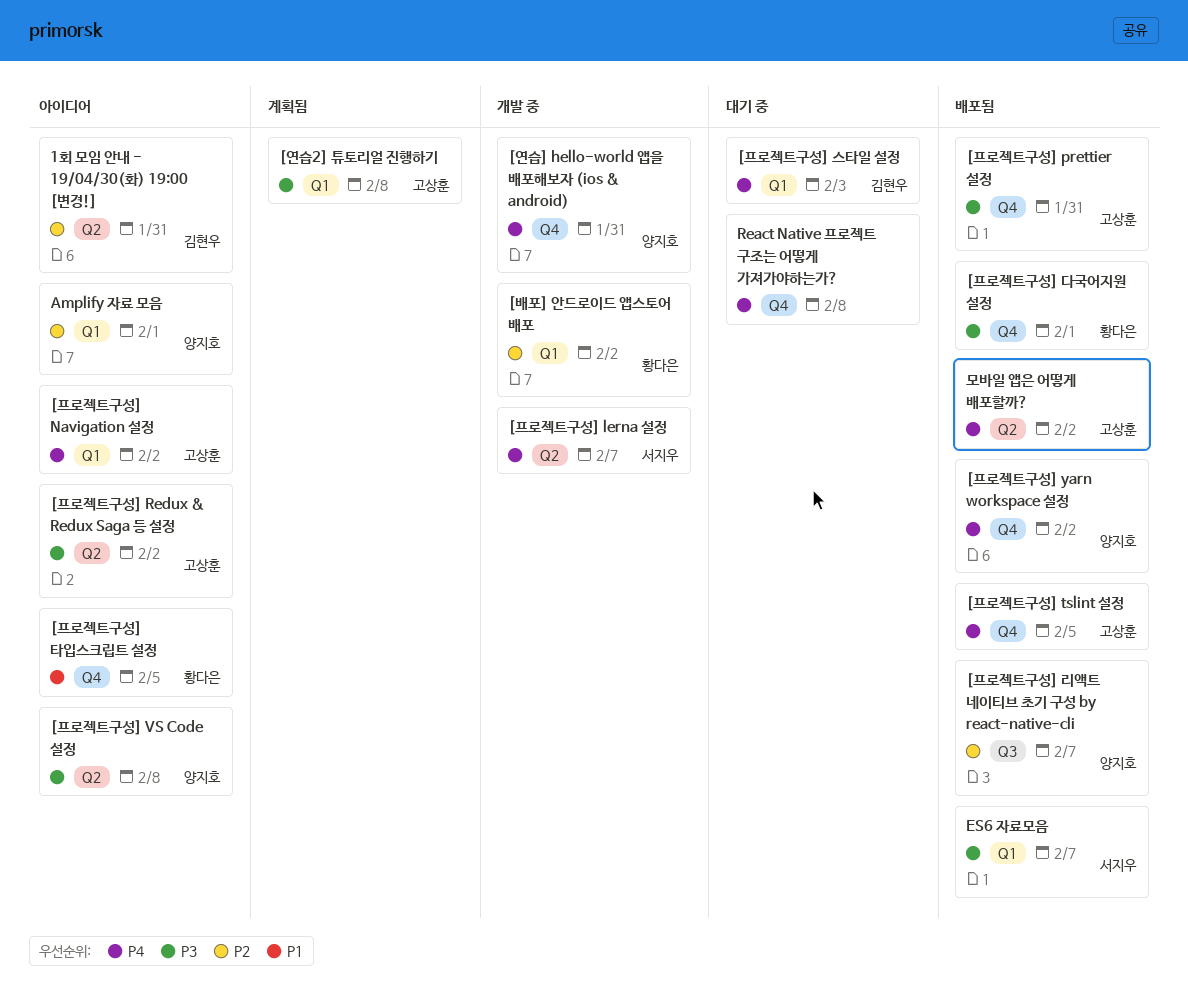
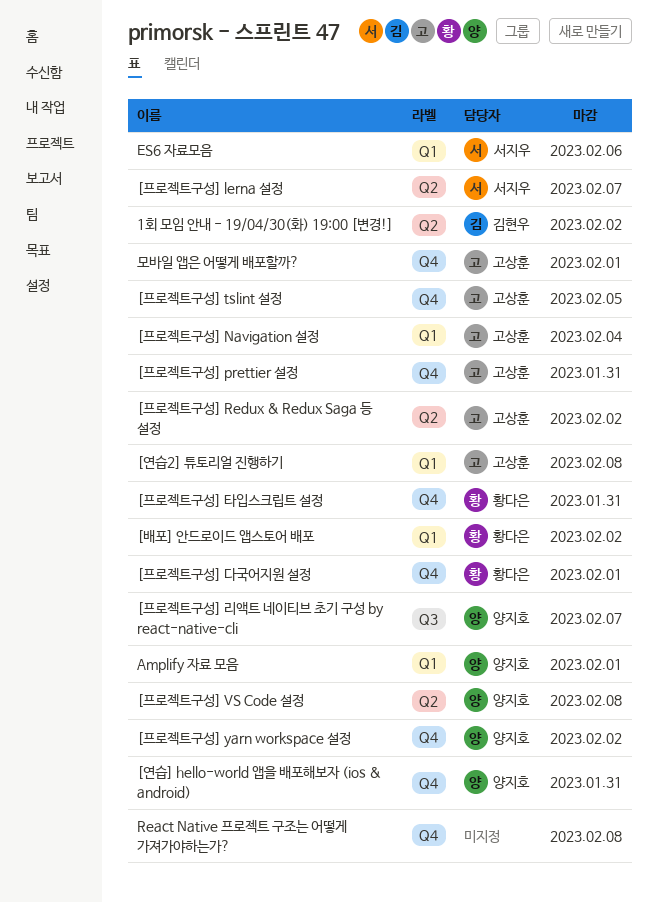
1회 모임 안내 - 19/04/30(화) 19:00 [변경!], due: Jan 31 -> Feb 2
[프로젝트구성] Navigation 설정, due: Feb 2 -> Feb 4
[프로젝트구성] 스타일 설정: present -> none
[프로젝트구성] 타입스크립트 설정, due: Feb 5 -> Jan 31
ES6 자료모음, due: Feb 7 -> Feb 6
모바일 앱은 어떻게 배포할까?, label: Q2 -> Q4
모바일 앱은 어떻게 배포할까?, due: Feb 2 -> Feb 1

